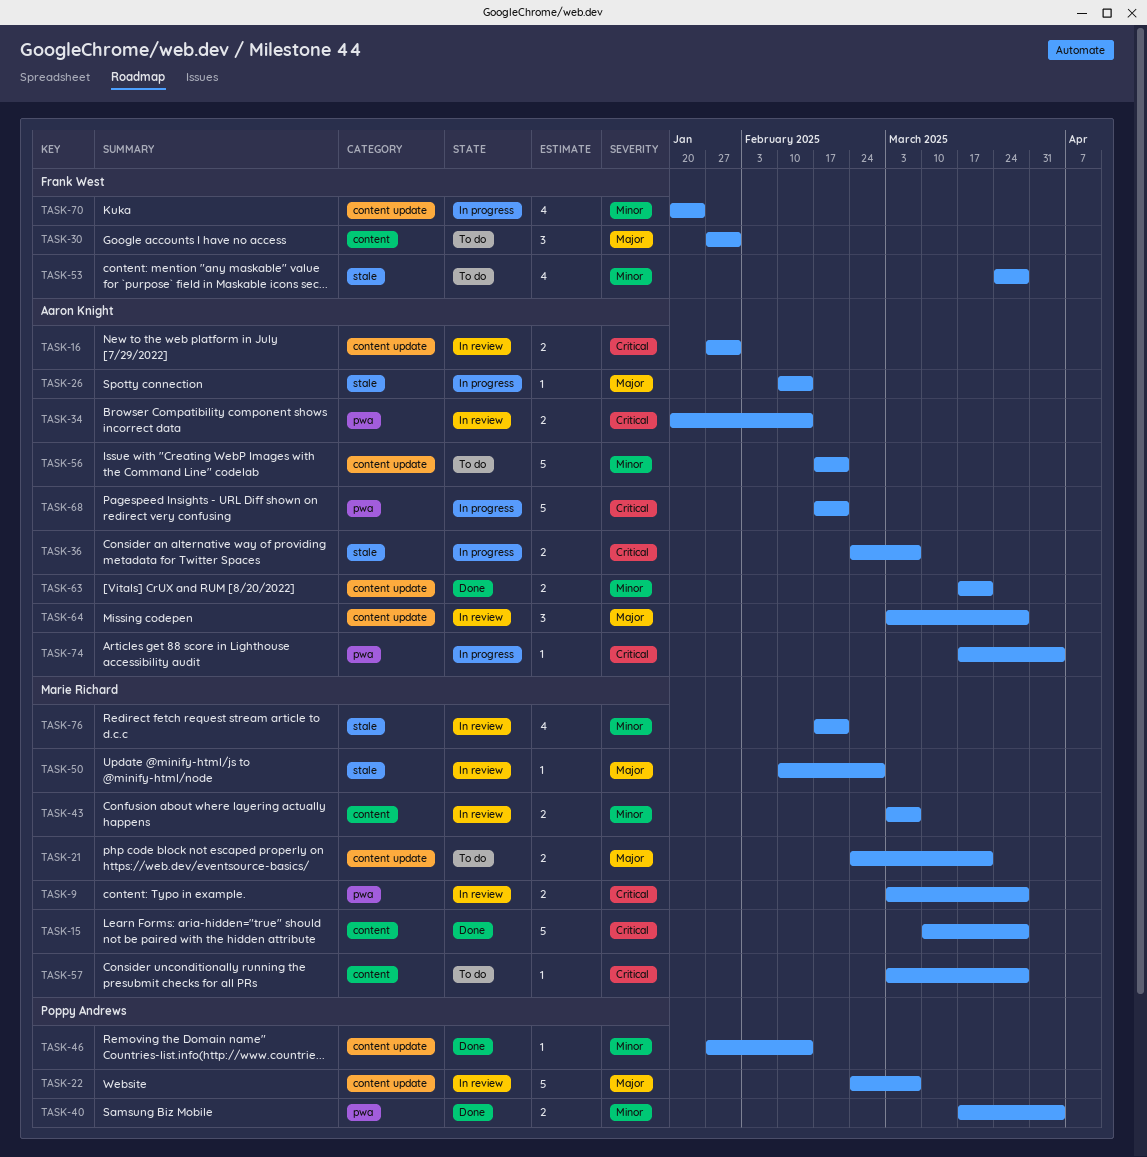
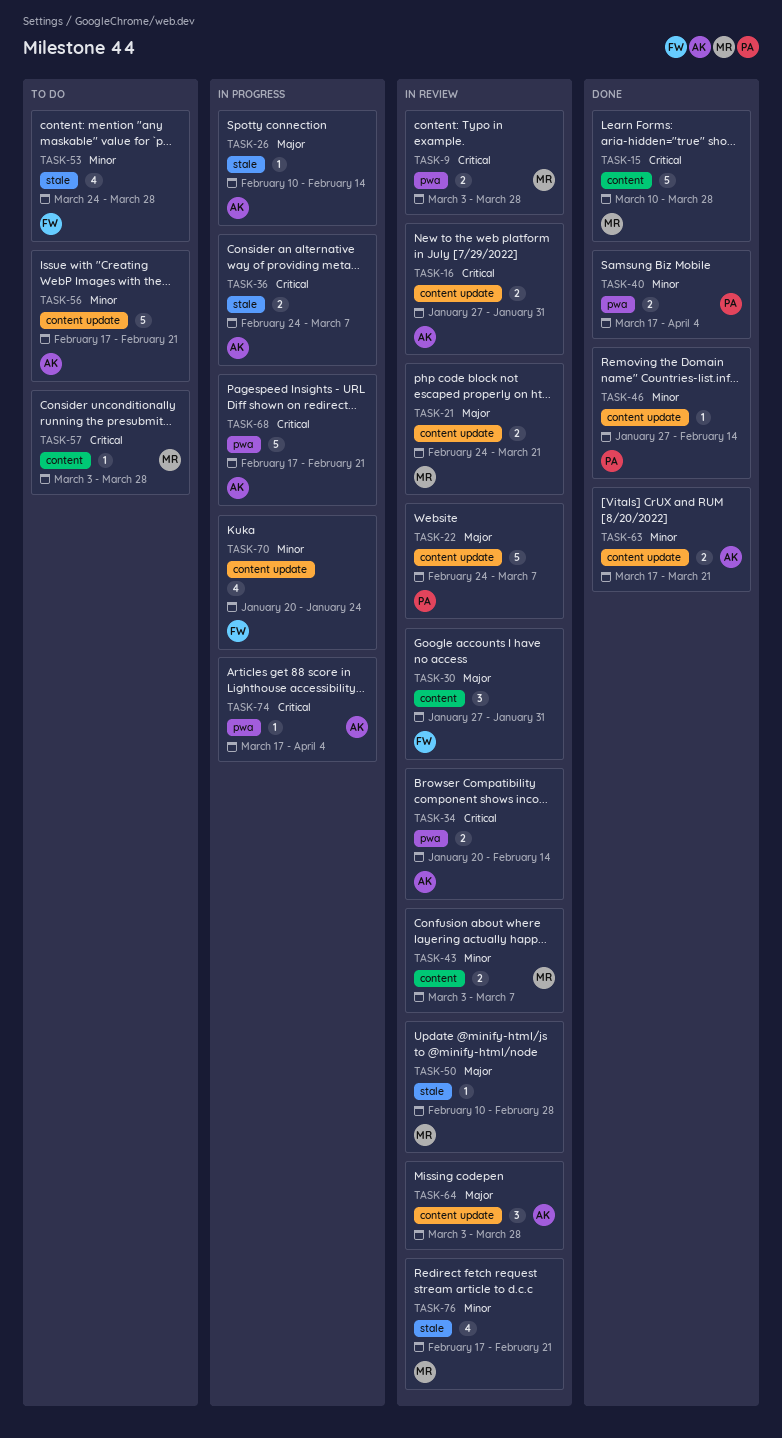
TASK-21, status: To do -> In review
TASK-30, status: To do -> In review

